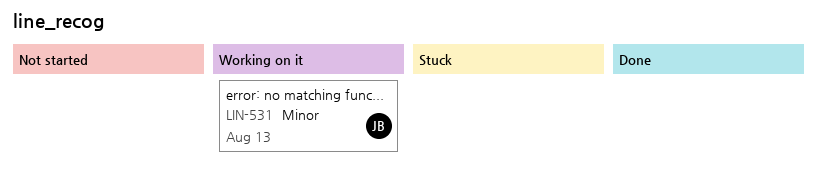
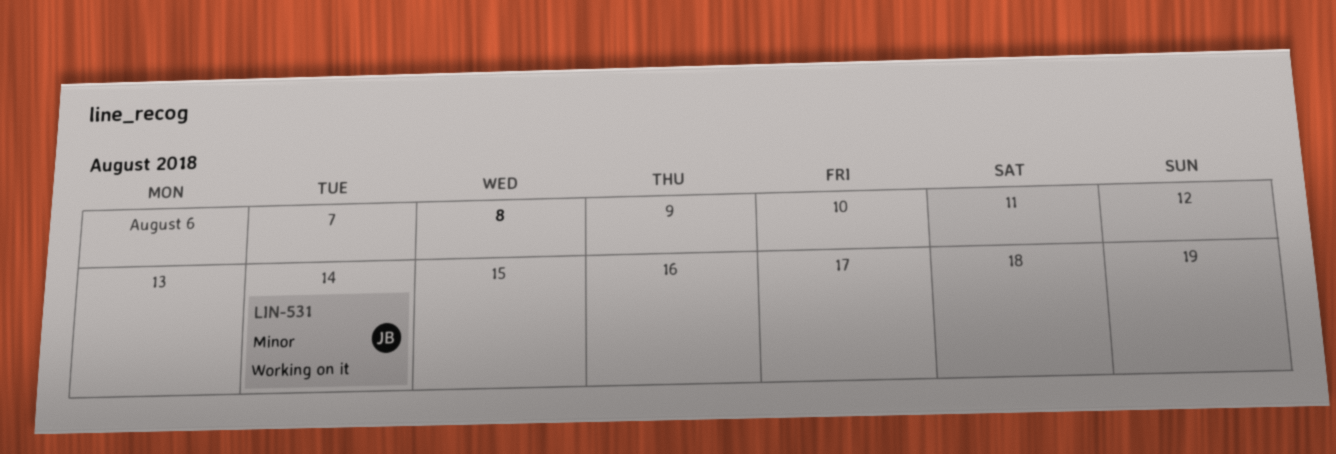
LIN-531, due: Aug 13 -> Aug 14

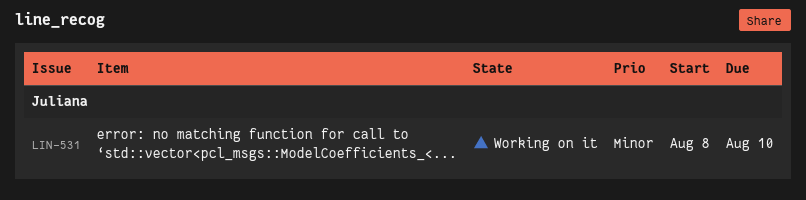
LIN-531, due: Aug 14 -> Aug 10

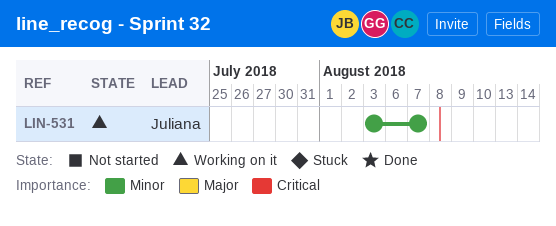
LIN-531, start: Aug 8 -> Aug 3
LIN-531, due: Aug 10 -> Aug 7

